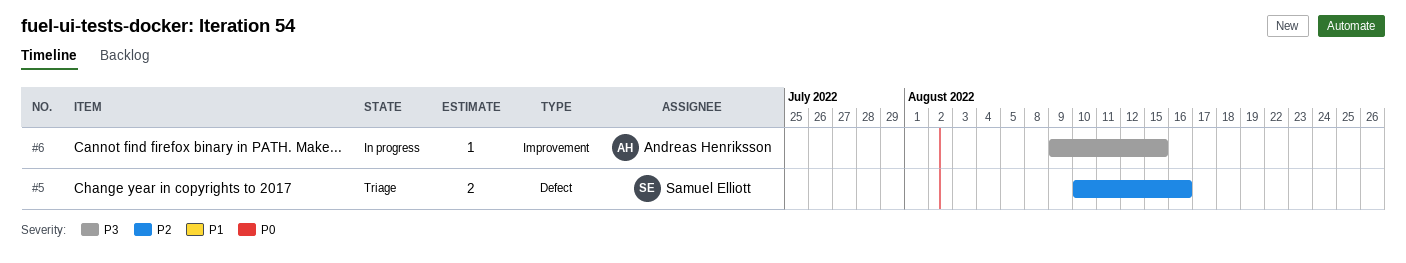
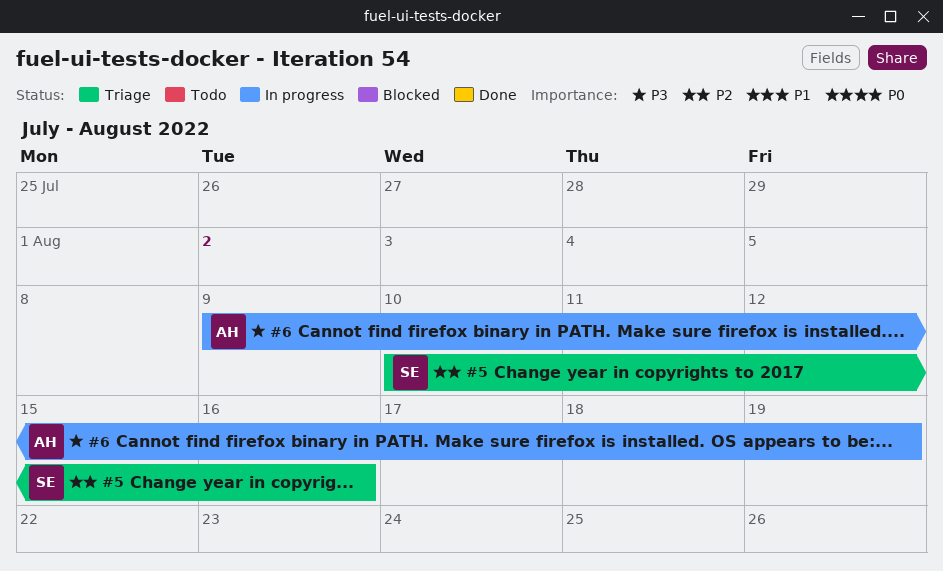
#6, due: Aug 15 -> Aug 19

